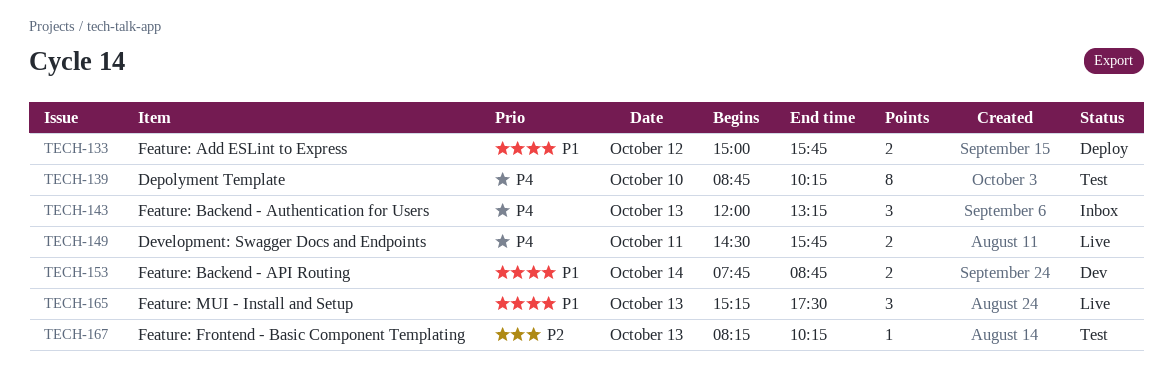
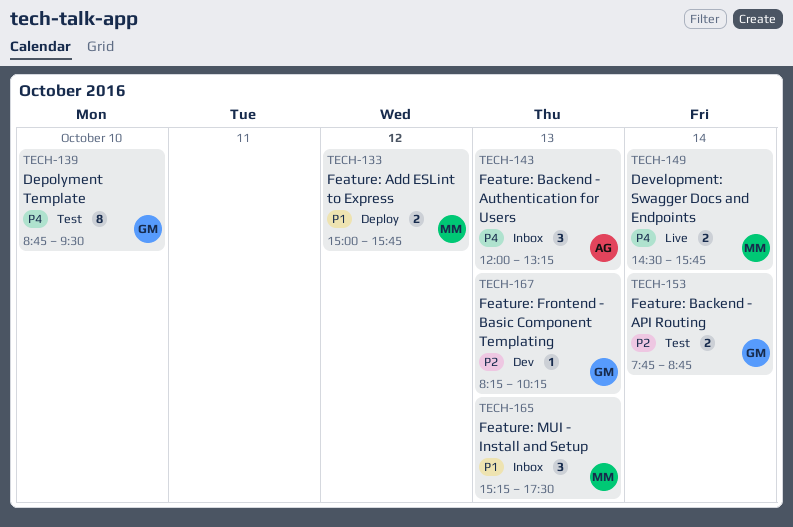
TECH-139, ends: 10:15 -> 09:30
TECH-149, day: Oct 11 -> Oct 14
TECH-153, status: Dev -> Test
TECH-153, priority: P1 -> P2
TECH-165, status: Live -> Inbox
TECH-167, status: Test -> Dev

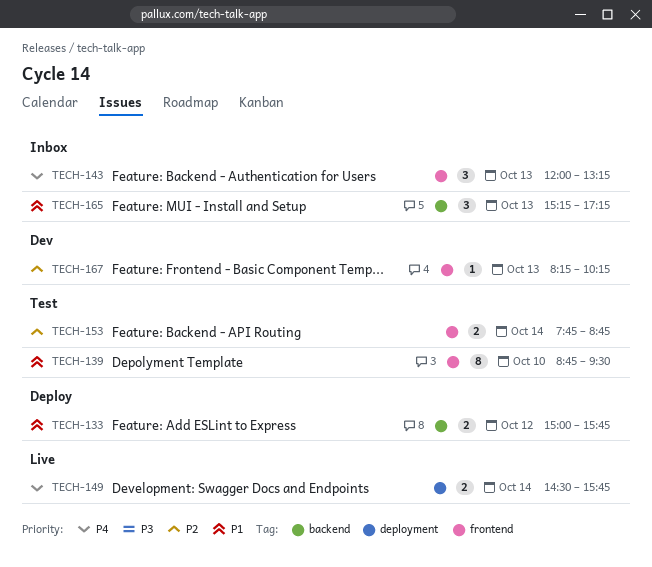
TECH-139, priority: P4 -> P1
TECH-165, ends: 17:30 -> 17:15

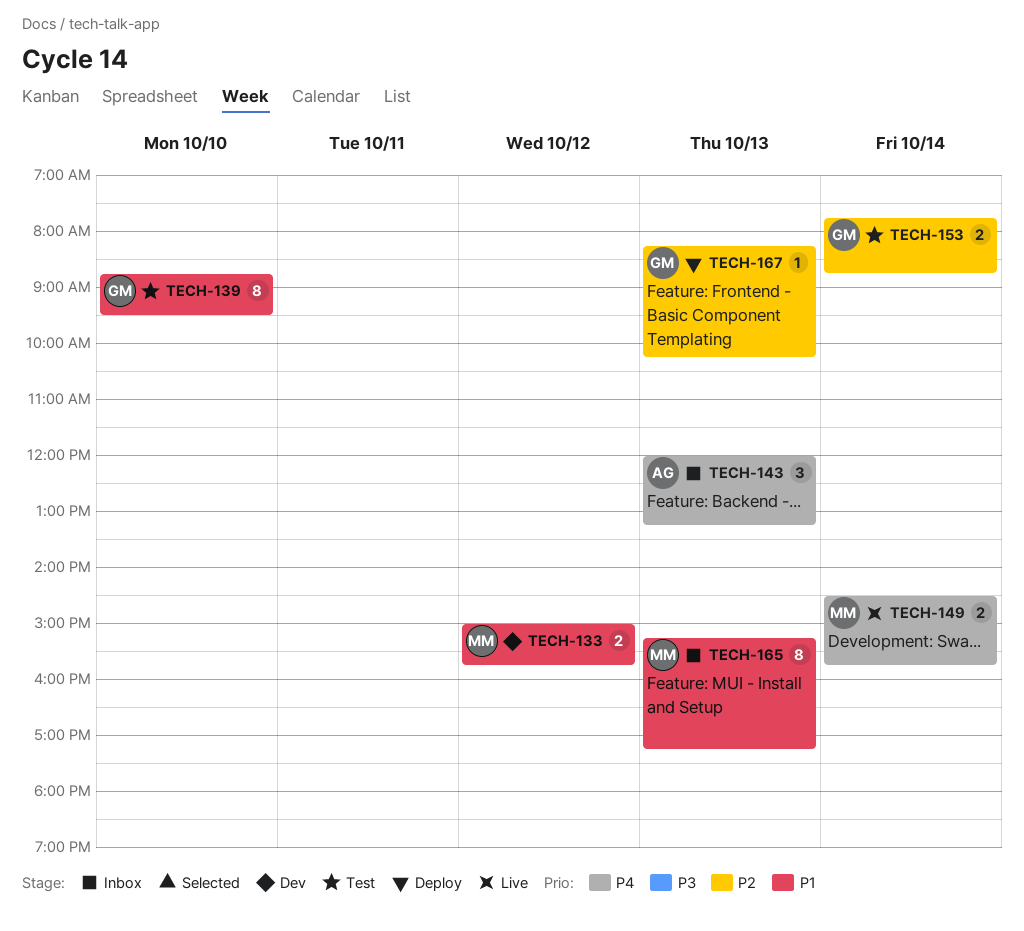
TECH-133, status: Deploy -> Dev
TECH-165, estimate: 3 -> 8
TECH-167, status: Dev -> Deploy

